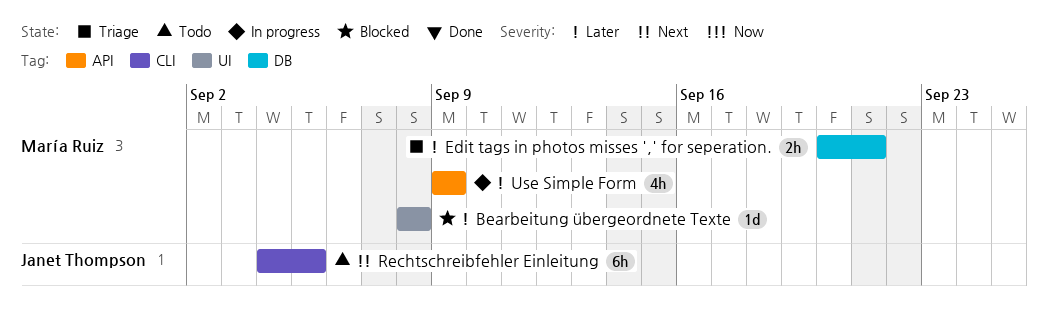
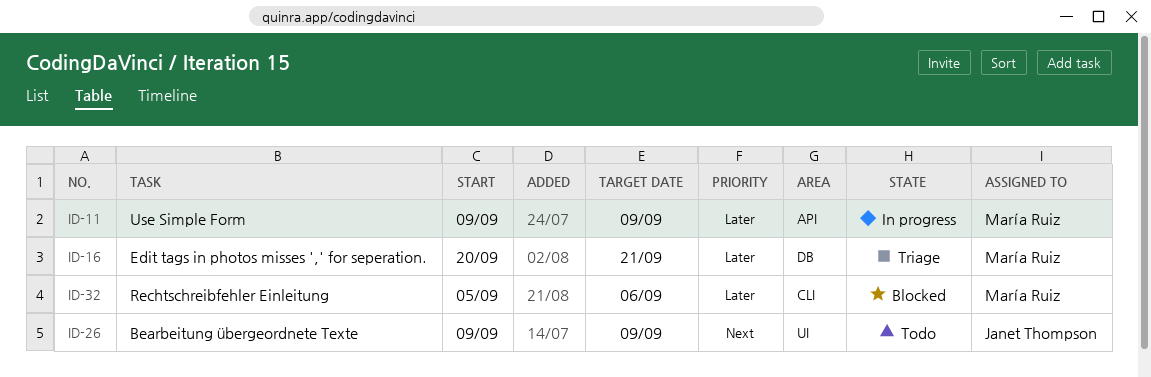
Bearbeitung übergeordnete Texte, status: Blocked -> Todo
Bearbeitung übergeordnete Texte, owner: María Ruiz -> Janet Thompson
Bearbeitung übergeordnete Texte, priority: Later -> Next
Bearbeitung übergeordnete Texte, start: Sep 8 -> Sep 9
Bearbeitung übergeordnete Texte, due: Sep 8 -> Sep 9
Rechtschreibfehler Einleitung, status: Todo -> Blocked
Rechtschreibfehler Einleitung, owner: Janet Thompson -> María Ruiz
Rechtschreibfehler Einleitung, priority: Next -> Later
Rechtschreibfehler Einleitung, start: Sep 4 -> Sep 5
Rechtschreibfehler Einleitung, due: Sep 5 -> Sep 6

